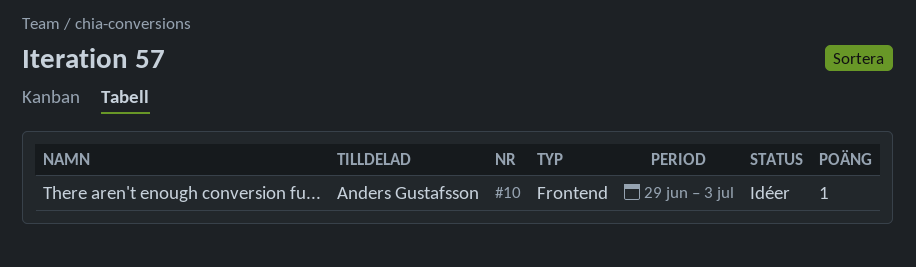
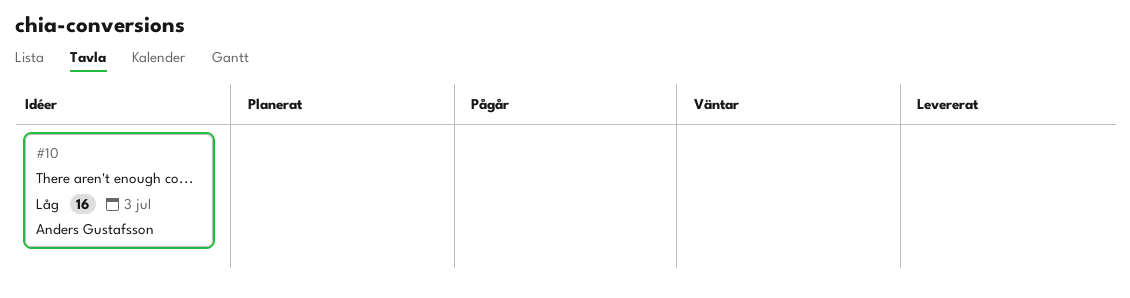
#10, estimate: 1 -> 16

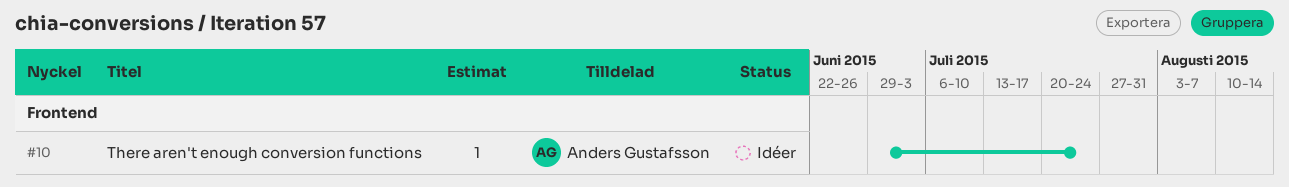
#10, estimate: 16 -> 1
#10, due: Jul 3 -> Jul 24

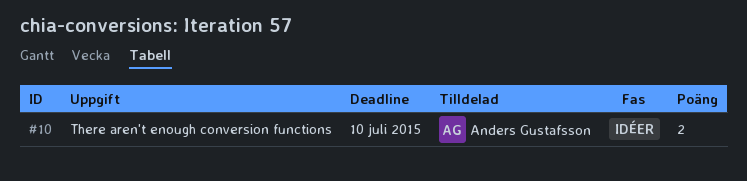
#10, estimate: 1 -> 2
#10, due: Jul 24 -> Jul 10

